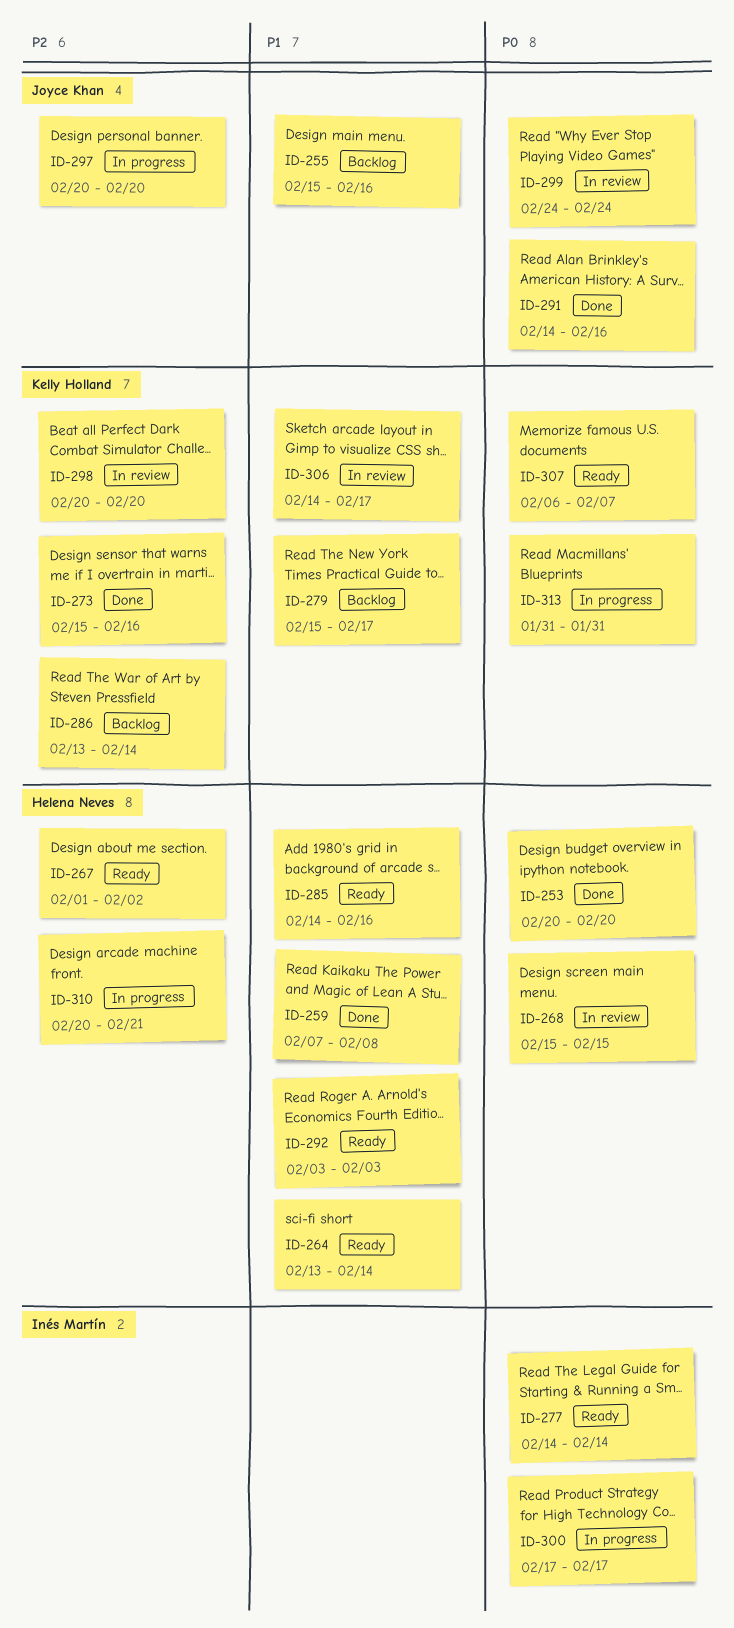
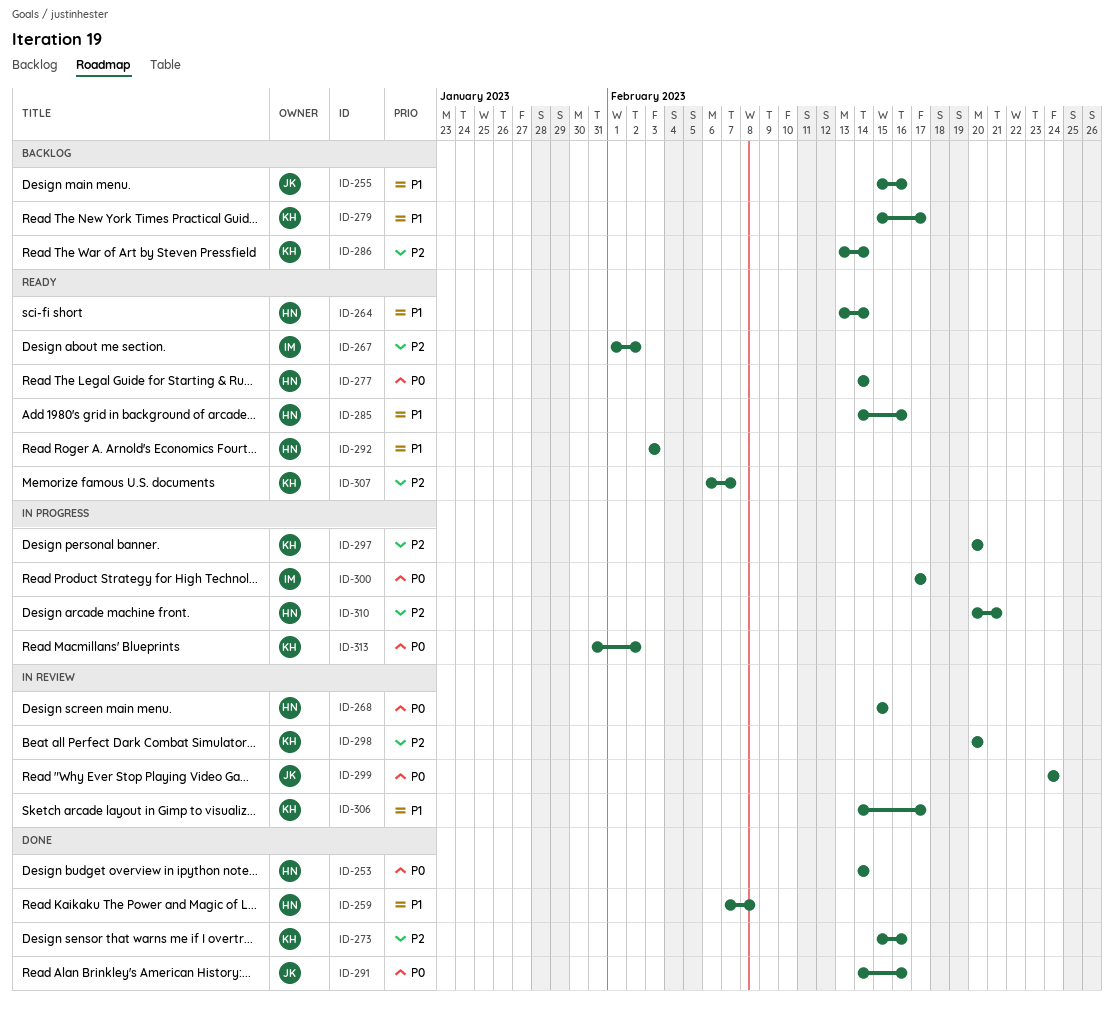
ID-253, start: Feb 20 -> Feb 14
ID-253, due: Feb 20 -> Feb 14
ID-267, owner: Helena Neves -> Inés Martín
ID-277, owner: Inés Martín -> Helena Neves
ID-297, owner: Joyce Khan -> Kelly Holland
ID-307, priority: P0 -> P2
ID-313, due: Jan 31 -> Feb 2

